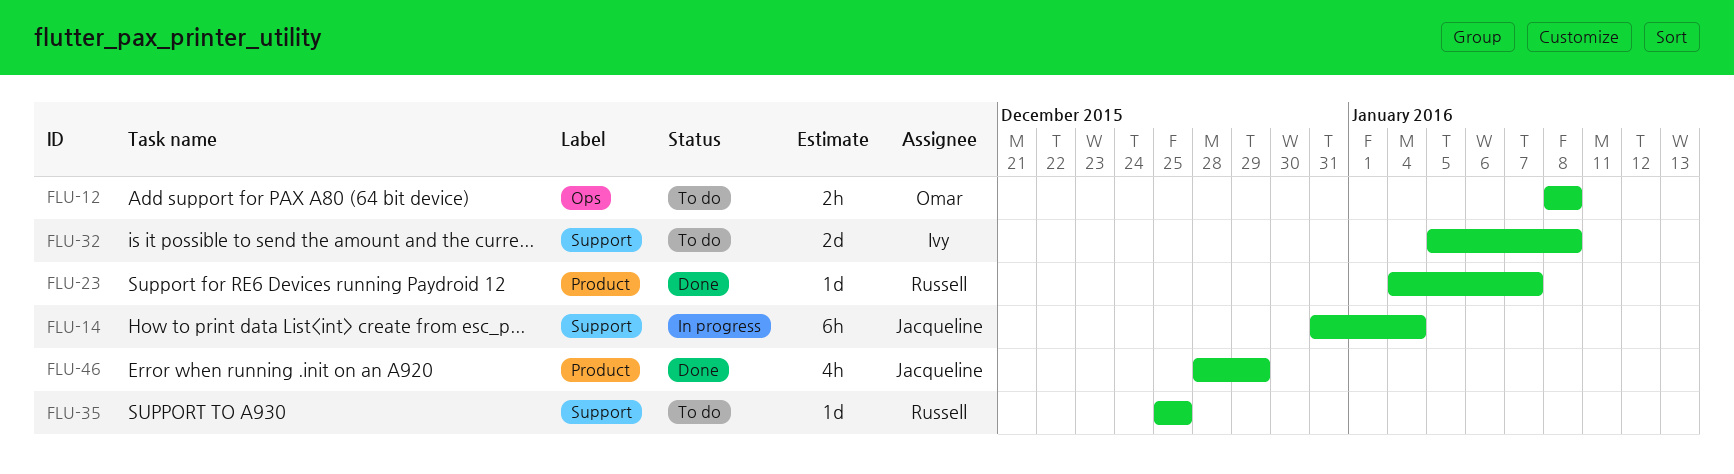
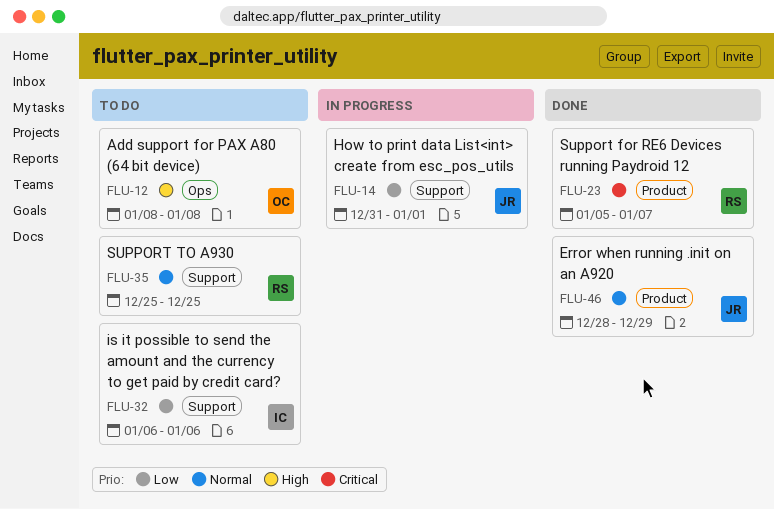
FLU-14, due: Jan 4 -> Jan 1
FLU-23, start: Jan 4 -> Jan 5
FLU-32, start: Jan 5 -> Jan 6
FLU-32, due: Jan 8 -> Jan 6

